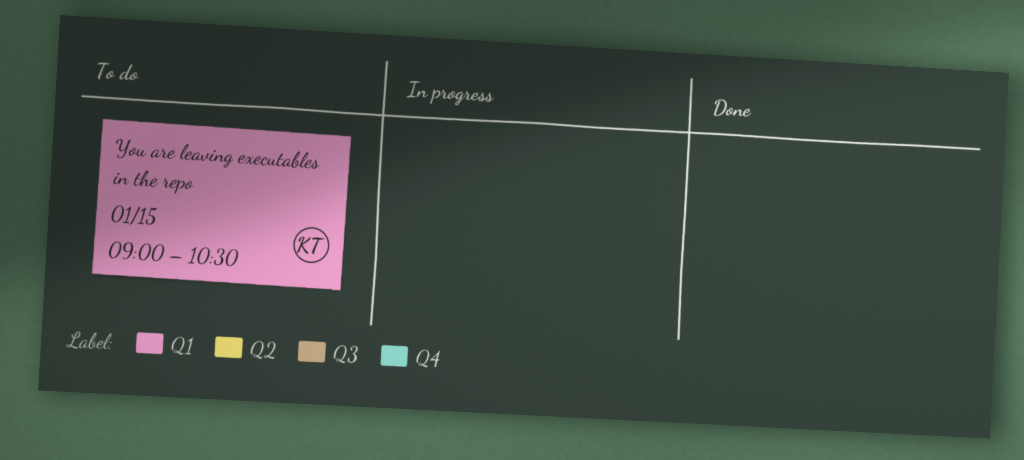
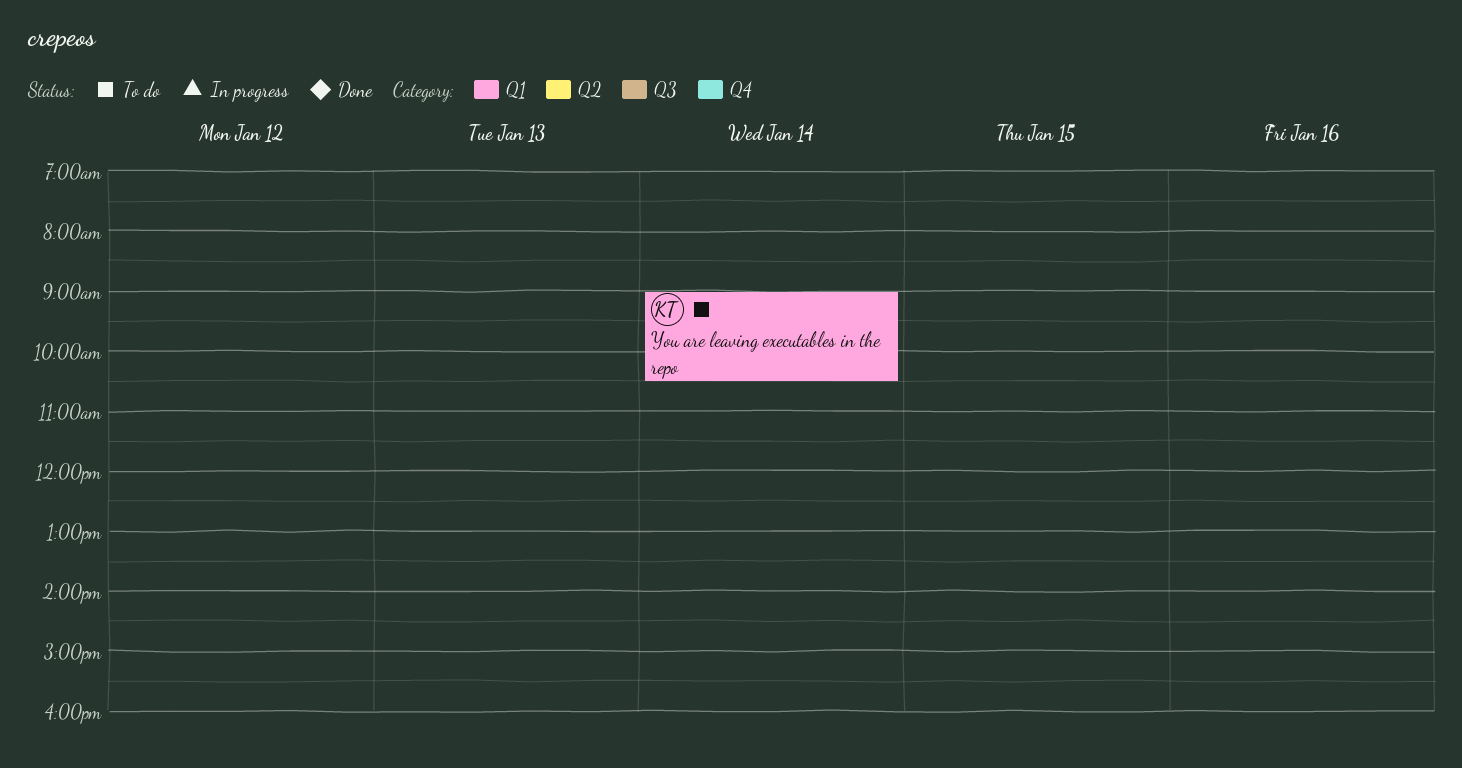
You are leaving executables in the repo, day: Jan 15 -> Jan 14

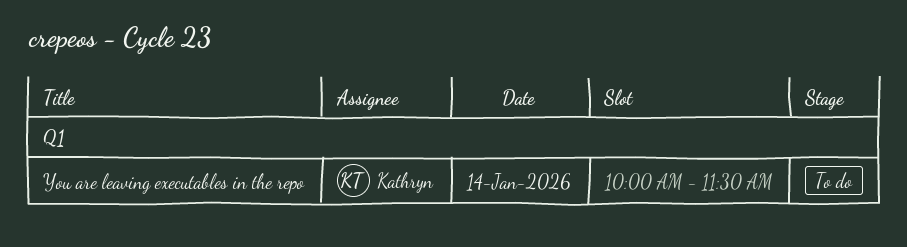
You are leaving executables in the repo, begins: 09:00 -> 10:00
You are leaving executables in the repo, ends: 10:30 -> 11:30

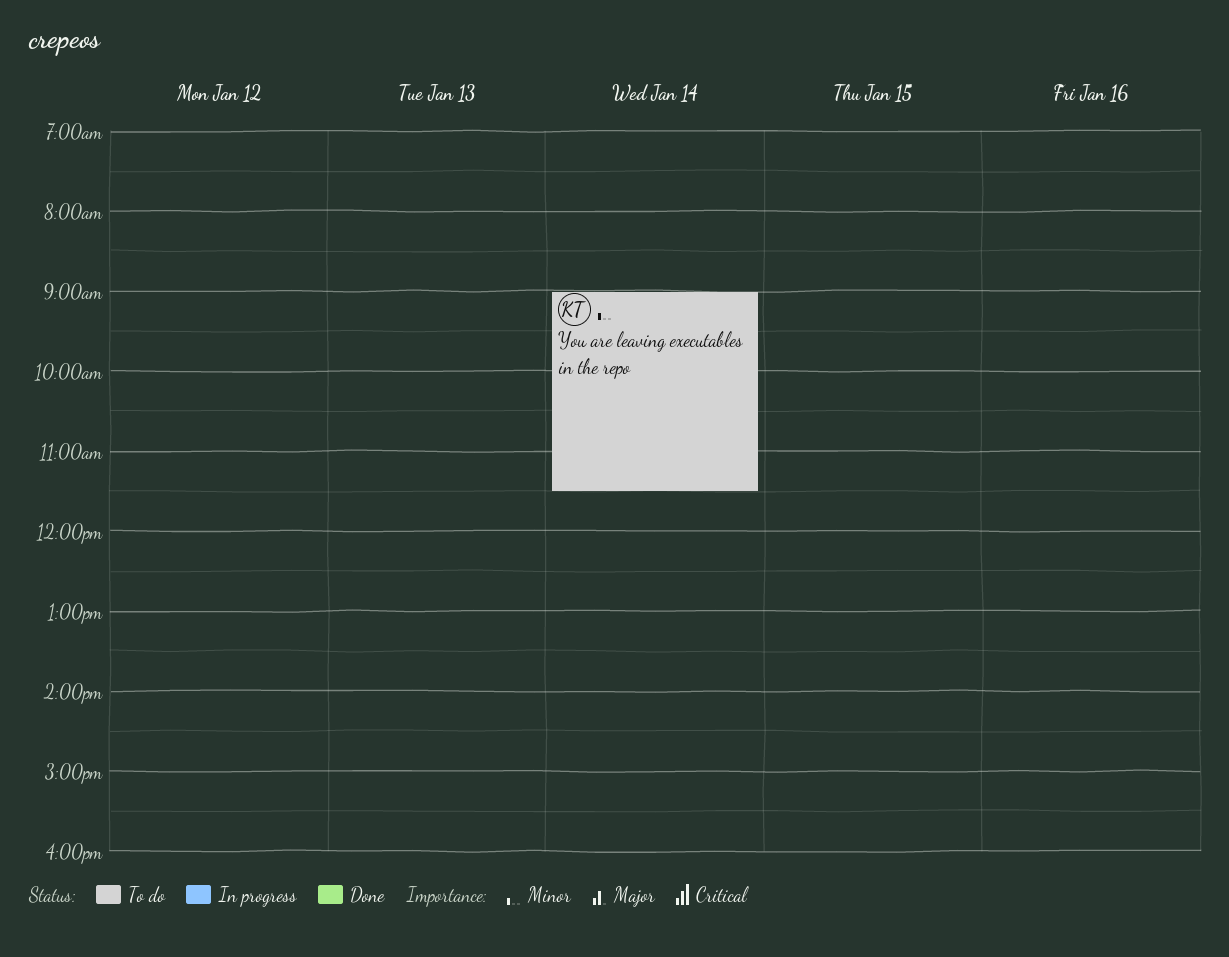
You are leaving executables in the repo, begins: 10:00 -> 09:00

